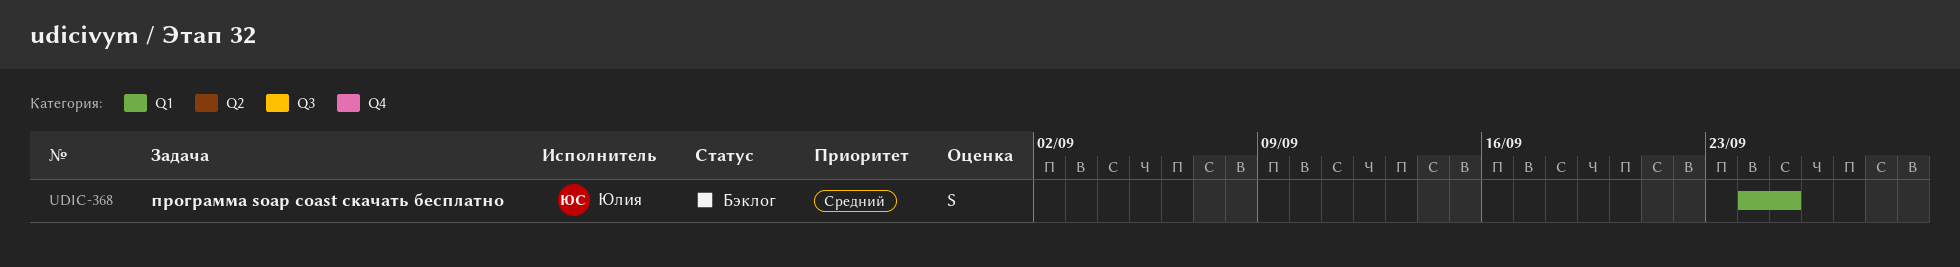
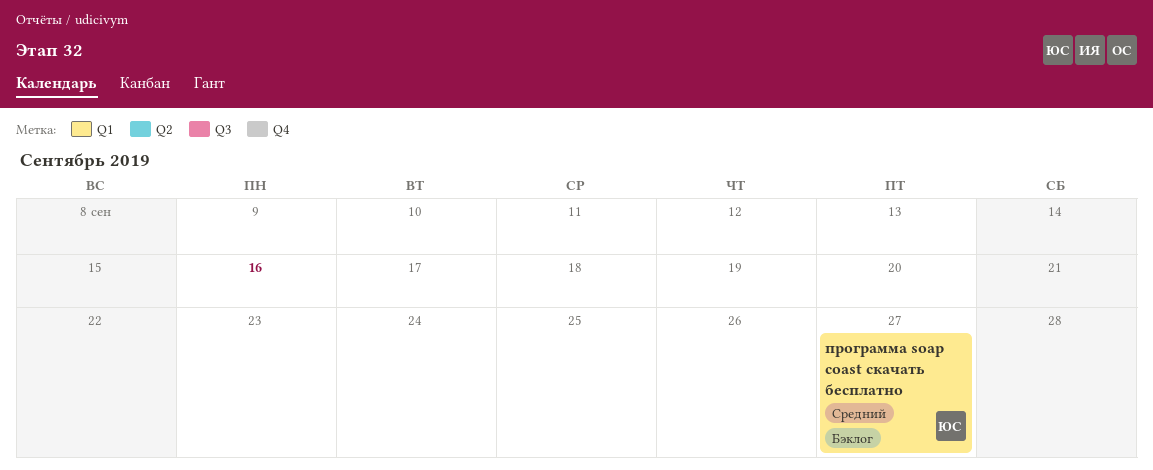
программа soap coast скачать бесплатно, due: Sep 25 -> Sep 27

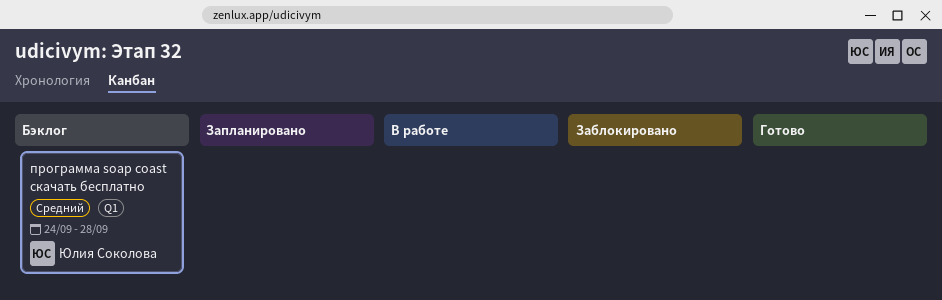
программа soap coast скачать бесплатно, due: Sep 27 -> Sep 28

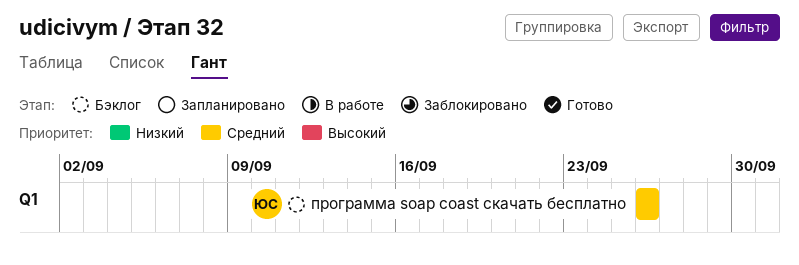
программа soap coast скачать бесплатно, start: Sep 24 -> Sep 26
программа soap coast скачать бесплатно, due: Sep 28 -> Sep 26

